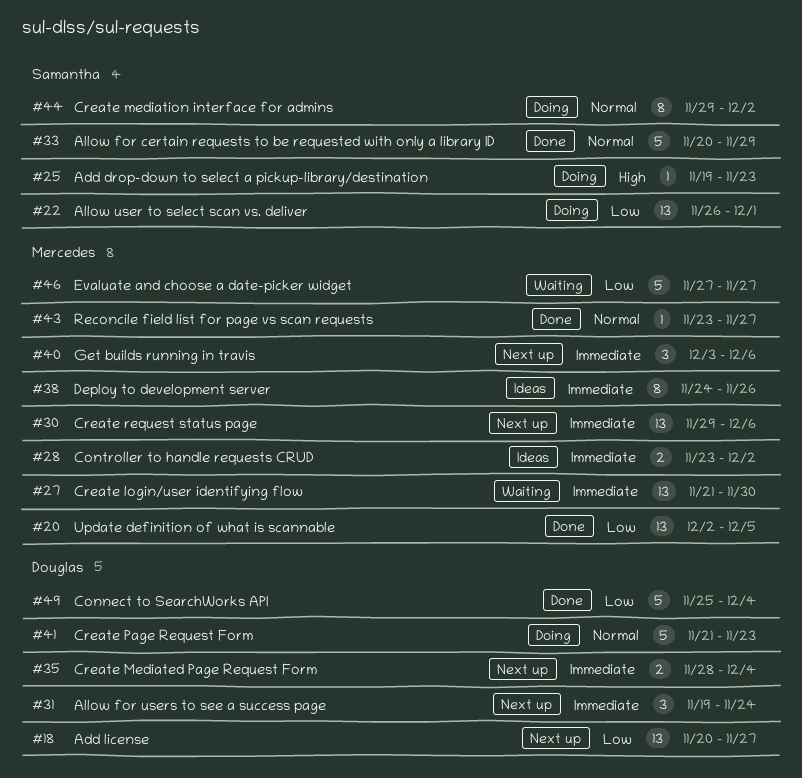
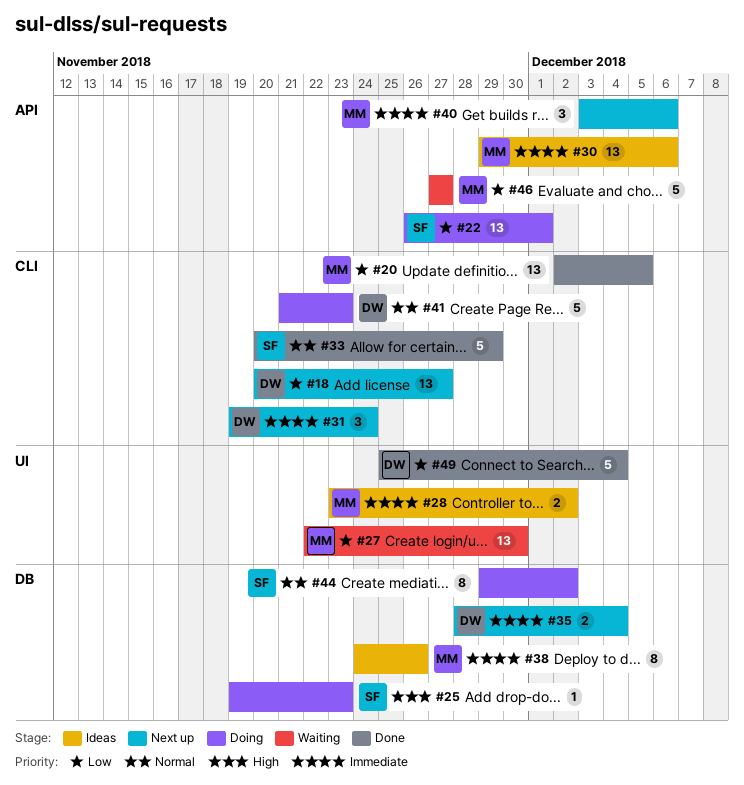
#27, priority: Immediate -> Low
#27, start: Nov 21 -> Nov 22
#30, status: Next up -> Ideas
#43: present -> none

